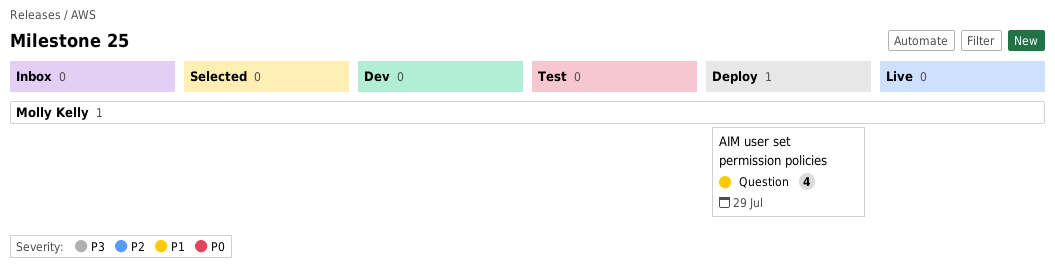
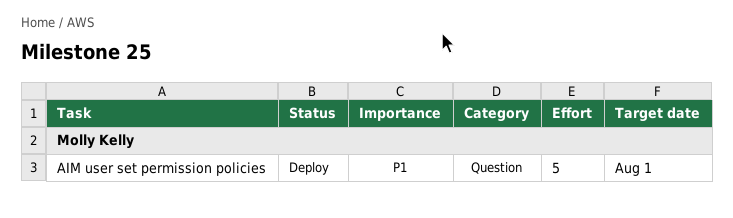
AIM user set permission policies, estimate: 4 -> 5
AIM user set permission policies, due: Jul 29 -> Aug 1

